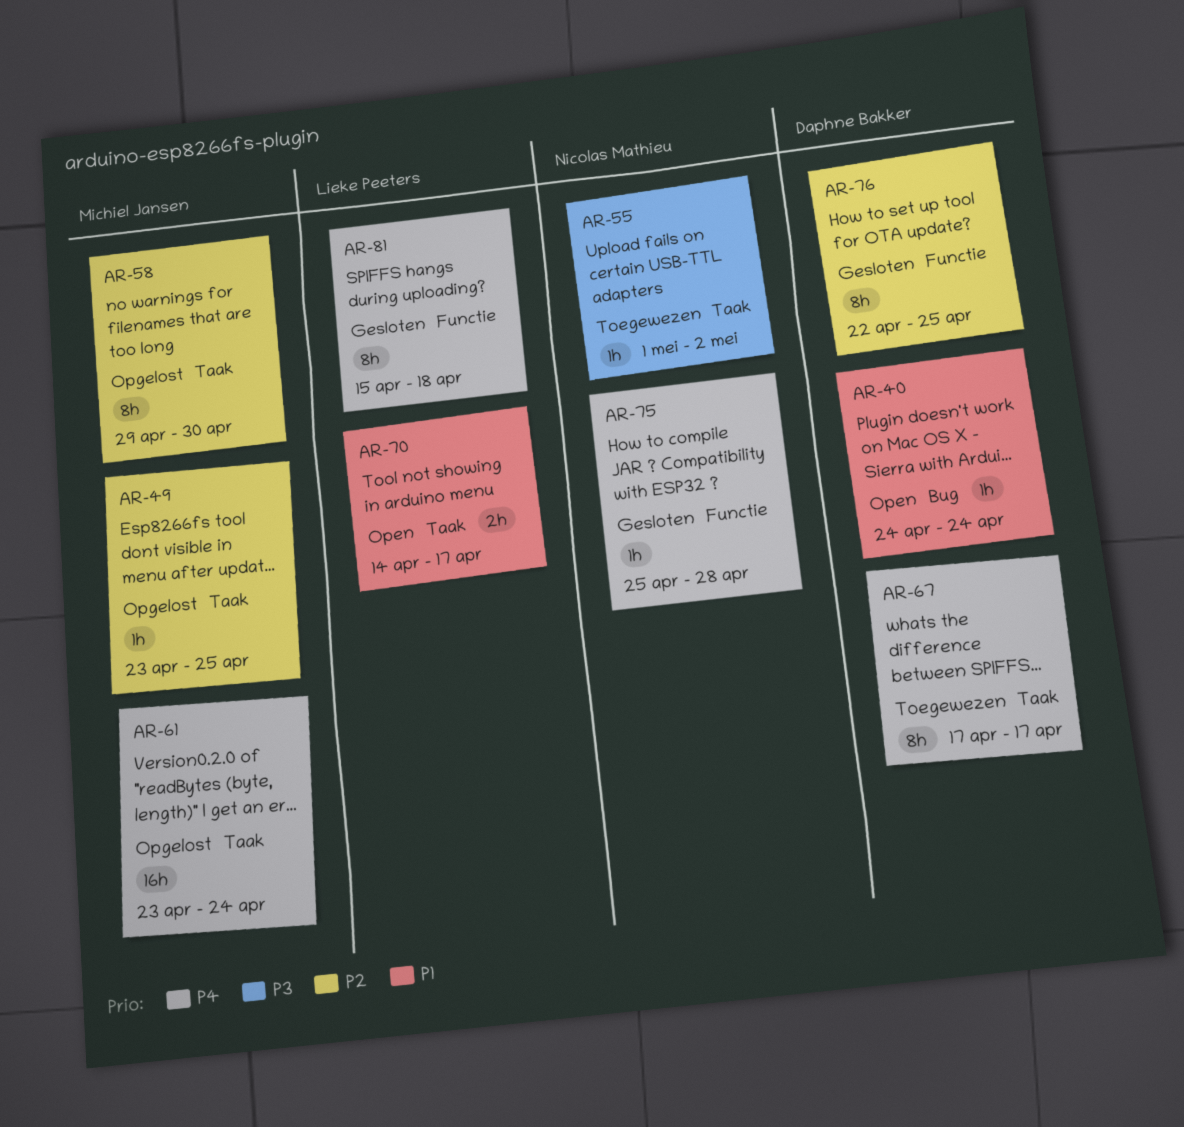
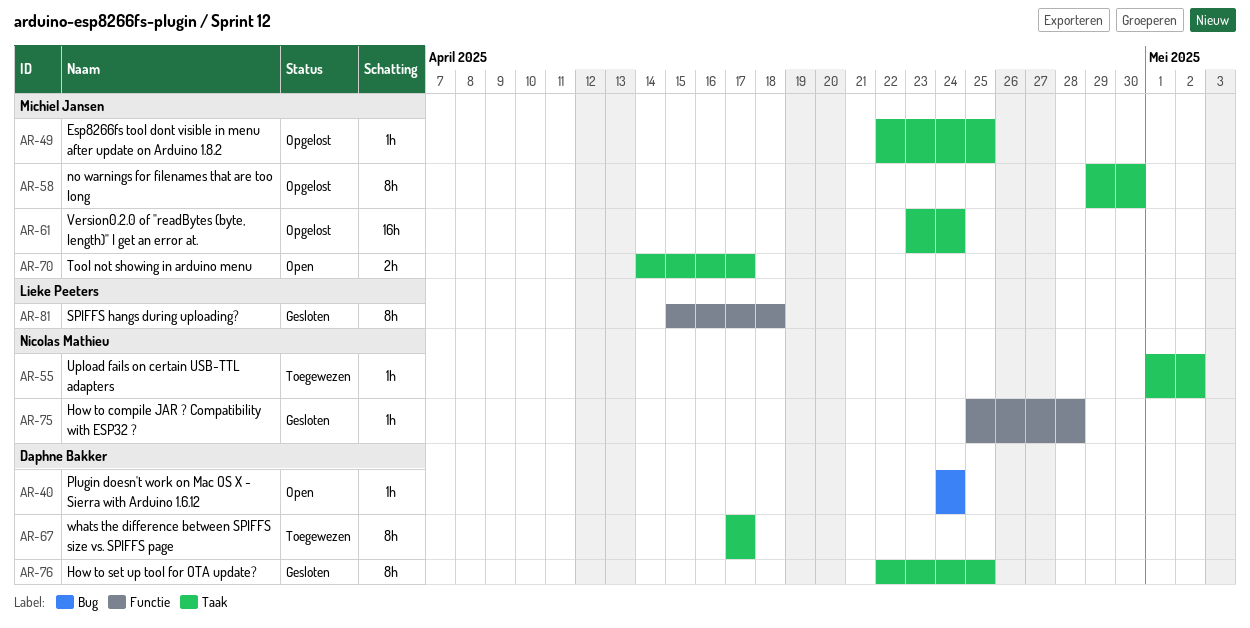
AR-49, start: Apr 23 -> Apr 22
AR-70, owner: Lieke Peeters -> Michiel Jansen
AR-76, label: Functie -> Taak

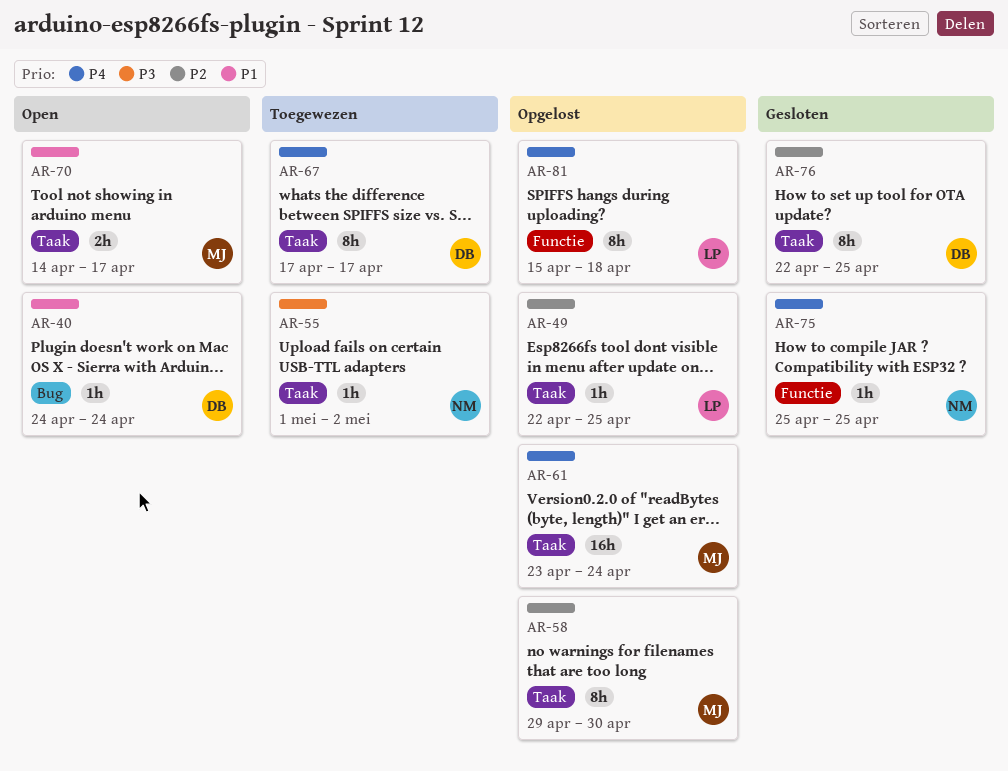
AR-49, owner: Michiel Jansen -> Lieke Peeters
AR-75, due: Apr 28 -> Apr 25
AR-81, status: Gesloten -> Opgelost

